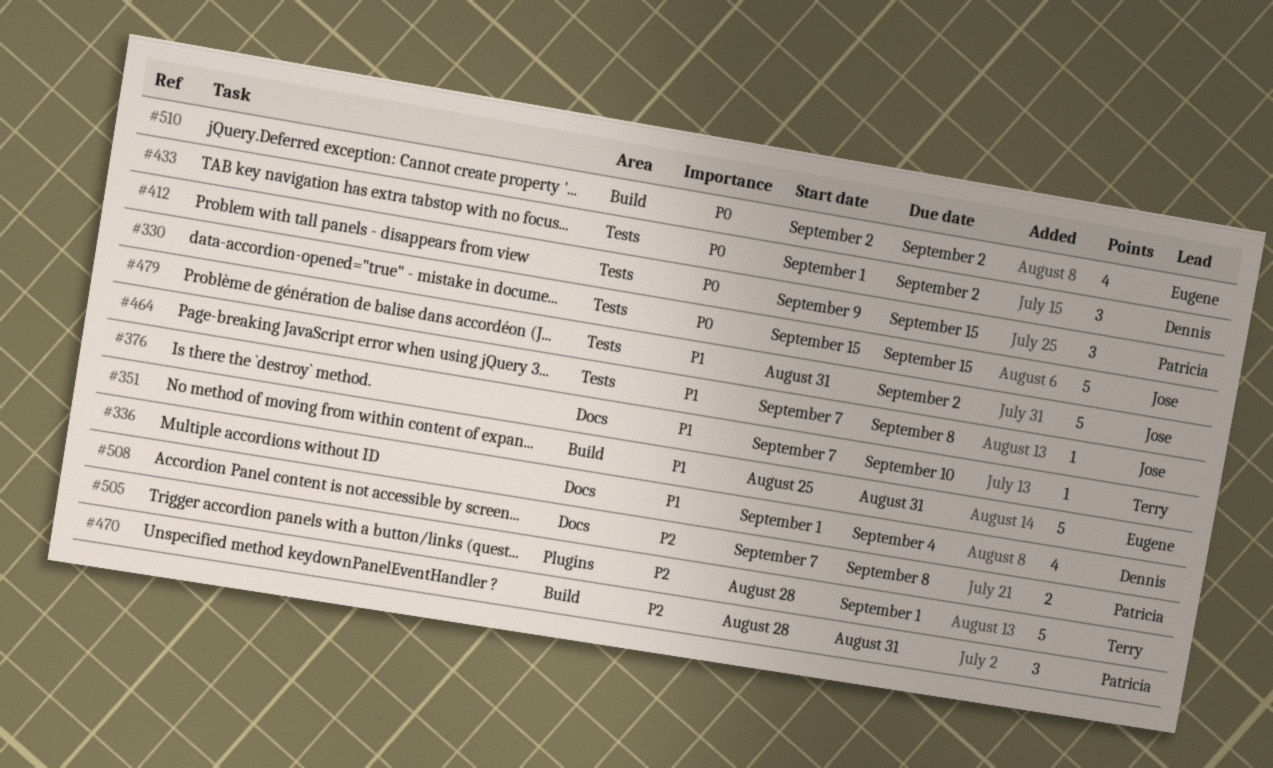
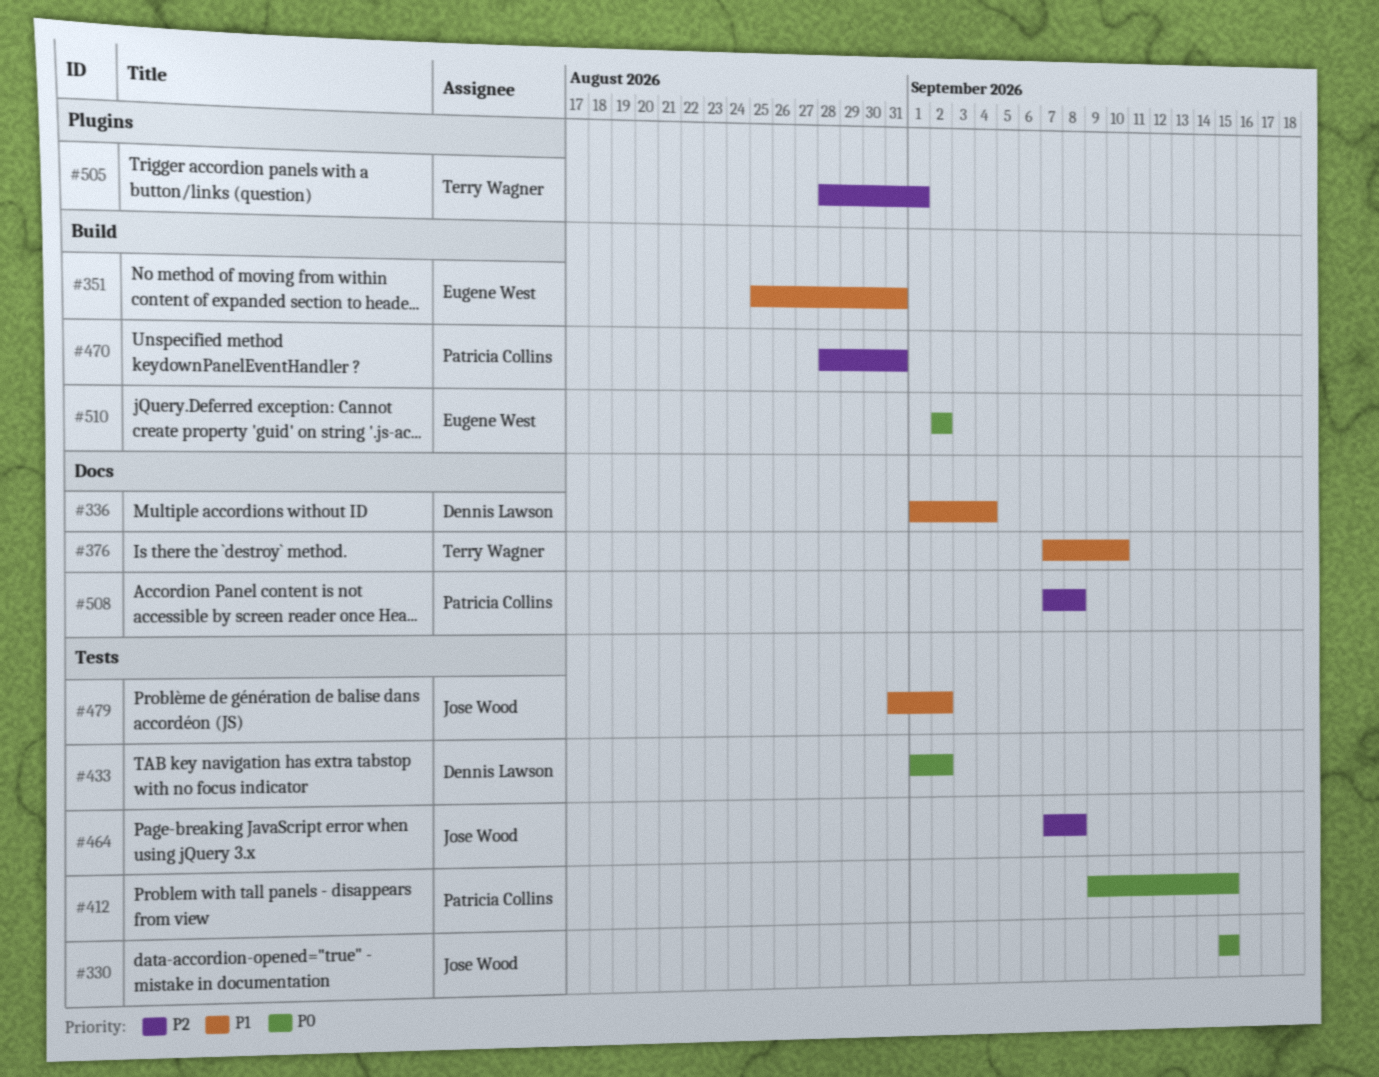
#464, priority: P1 -> P2

